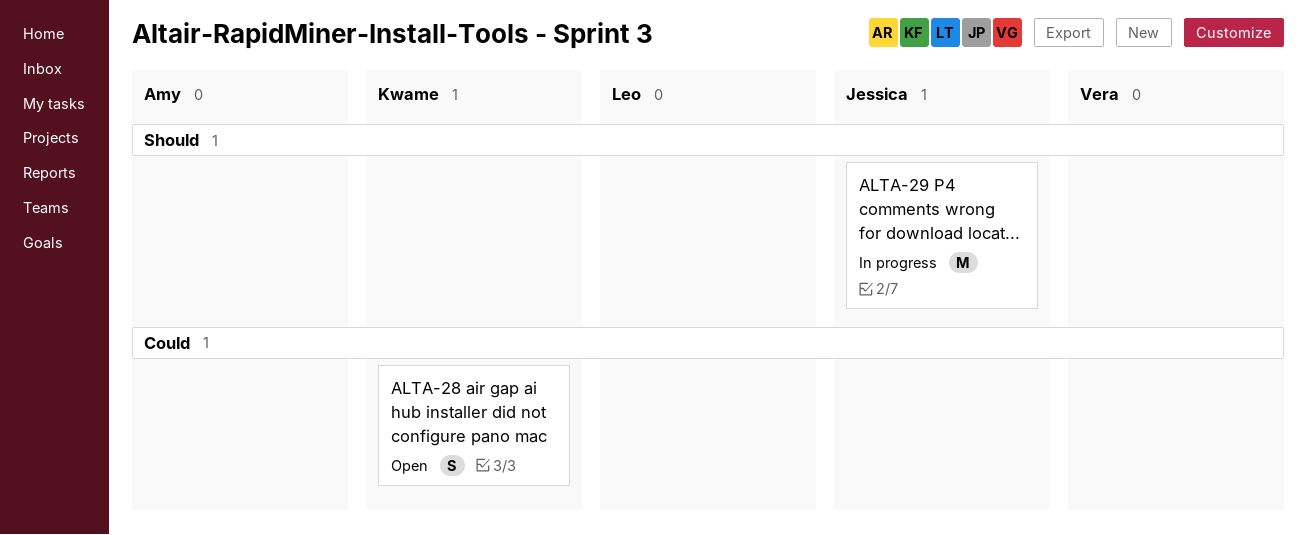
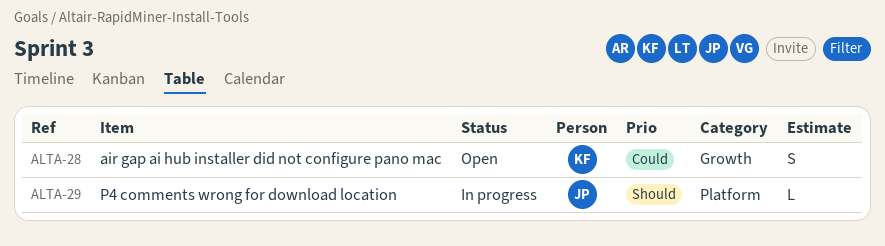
ALTA-29, estimate: M -> L

